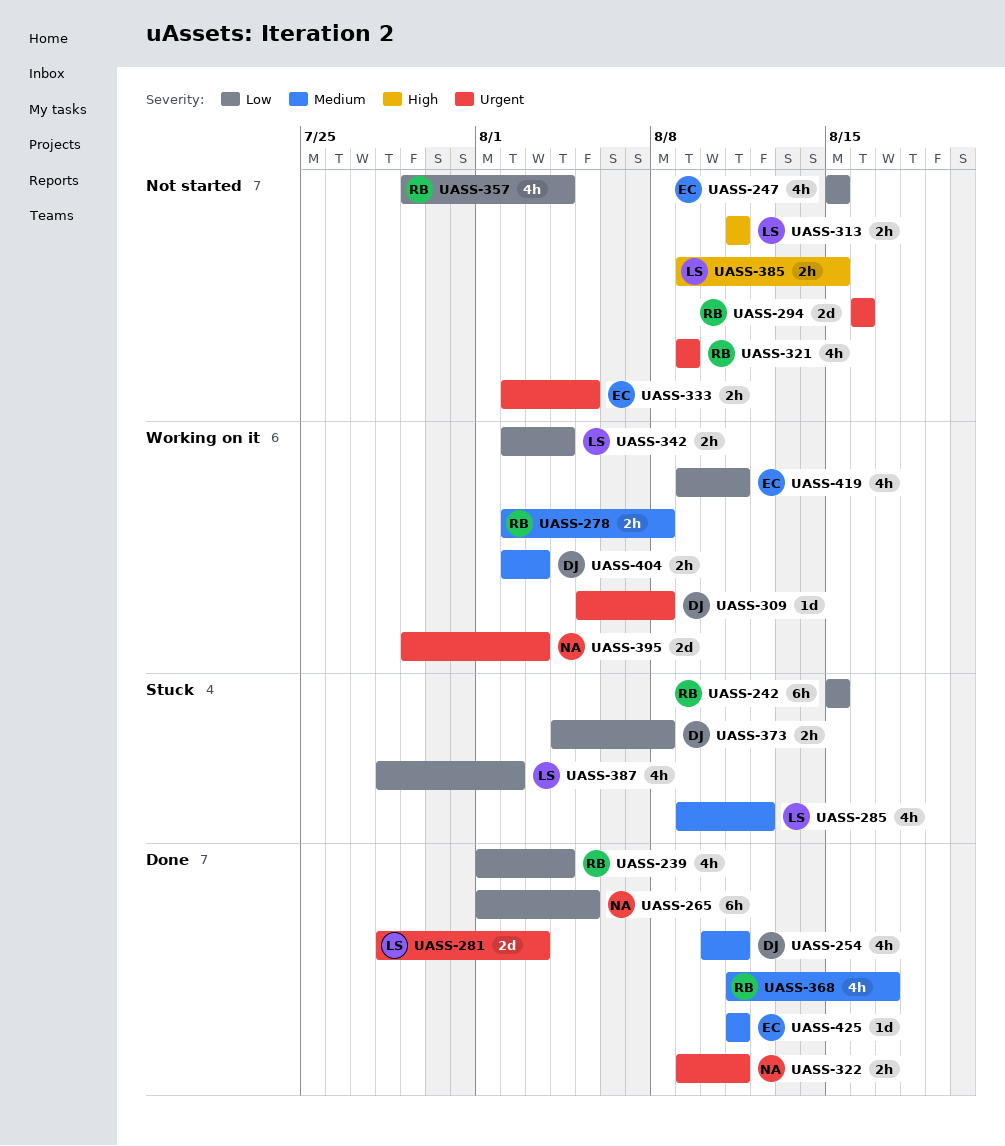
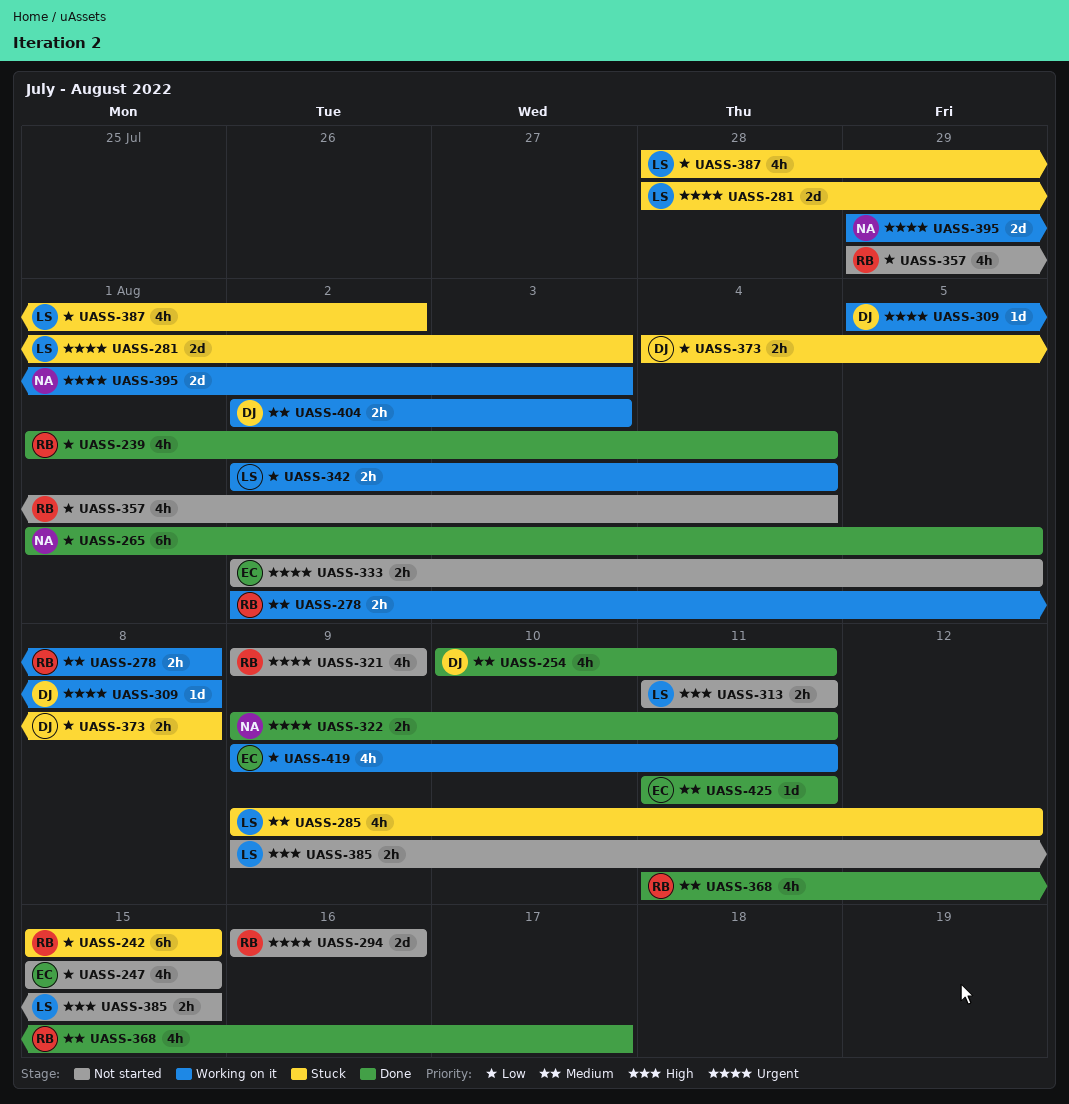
UASS-281, status: Done -> Stuck

